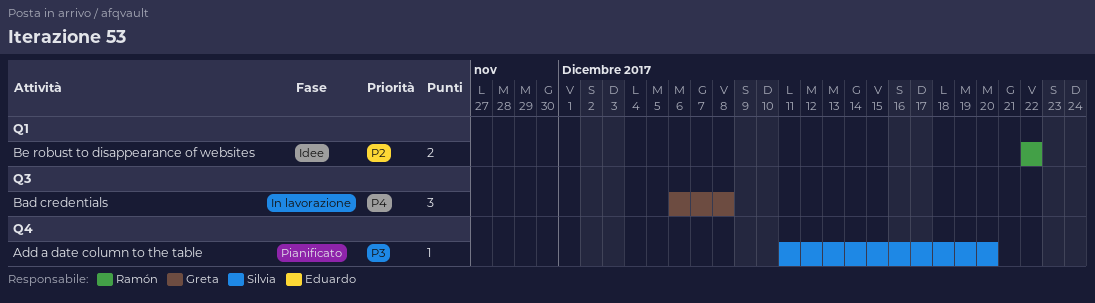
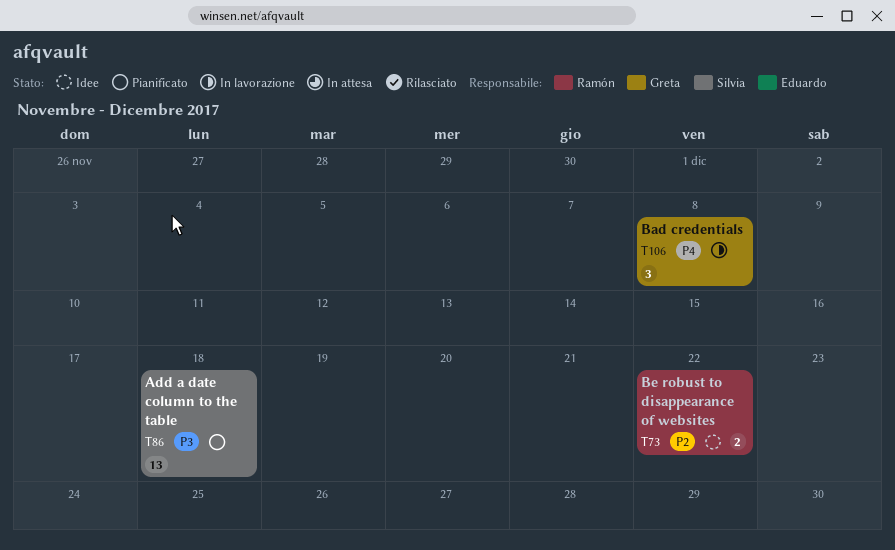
Add a date column to the table, estimate: 1 -> 13
Add a date column to the table, due: Dec 20 -> Dec 18

